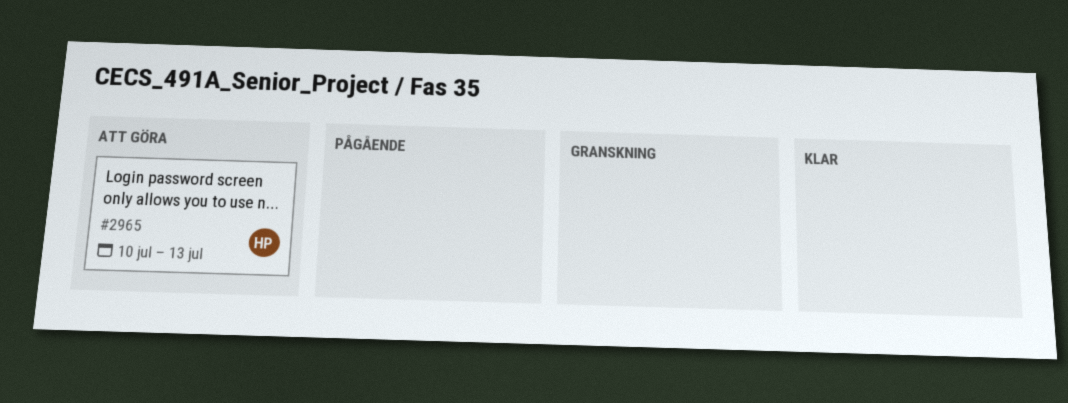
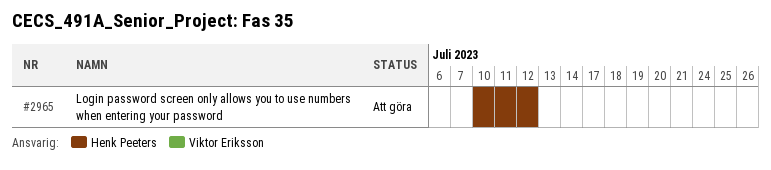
#2965, due: Jul 13 -> Jul 12

